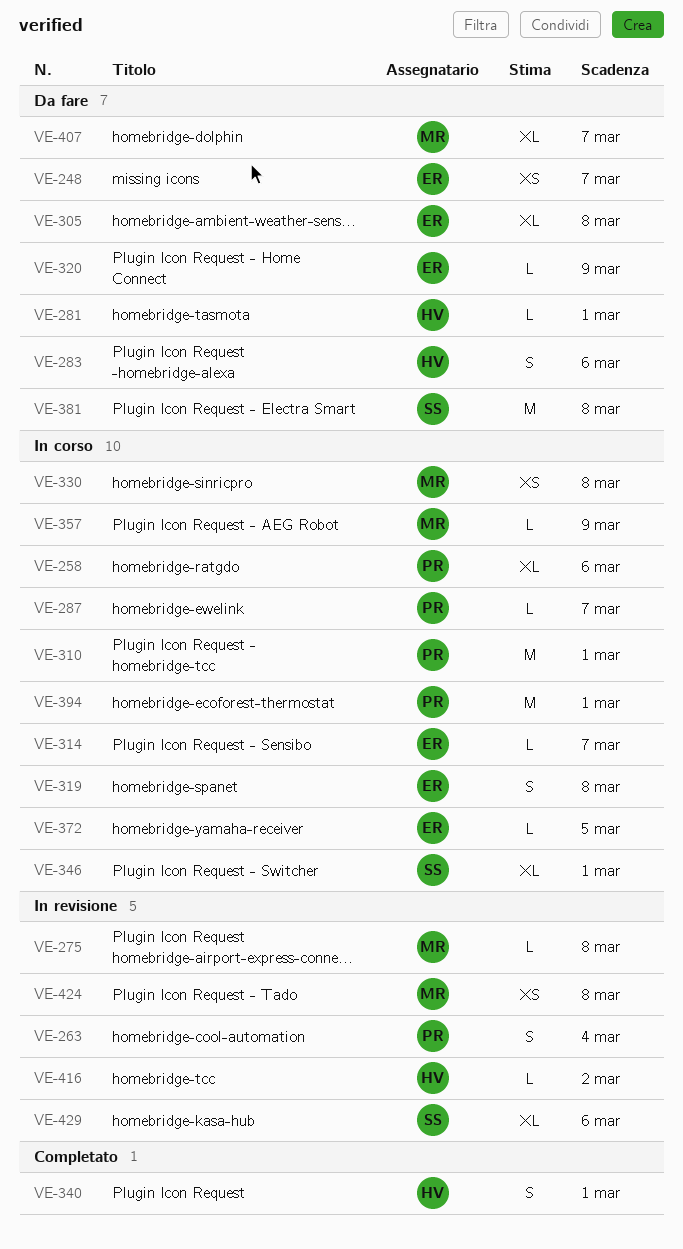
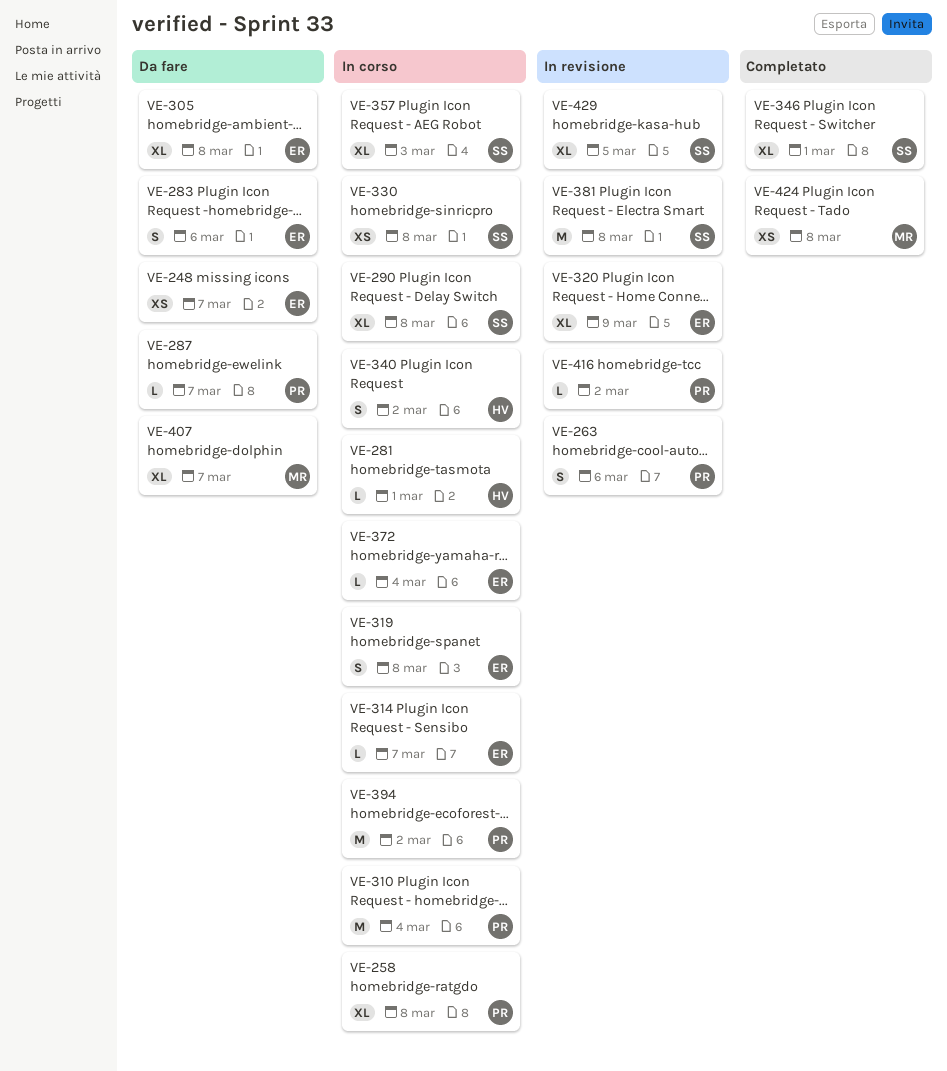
VE-258, due: Mar 6 -> Mar 8
VE-263, due: Mar 4 -> Mar 6
VE-275: present -> none
VE-281, status: Da fare -> In corso
VE-283, owner: HV -> ER
VE-287, status: In corso -> Da fare
VE-290: none -> present
VE-310, due: Mar 1 -> Mar 4
VE-320, status: Da fare -> In revisione
VE-320, estimate: L -> XL
VE-330, owner: MR -> SS
VE-340, status: Completato -> In corso
VE-340, due: Mar 1 -> Mar 2
VE-346, status: In corso -> Completato
VE-357, owner: MR -> SS
VE-357, estimate: L -> XL
VE-357, due: Mar 9 -> Mar 3
VE-372, due: Mar 5 -> Mar 4
VE-381, status: Da fare -> In revisione
VE-394, due: Mar 1 -> Mar 2
VE-416, owner: HV -> PR
VE-424, status: In revisione -> Completato
VE-429, due: Mar 6 -> Mar 5

